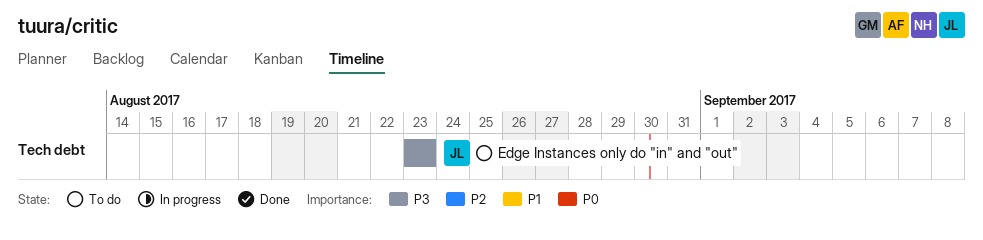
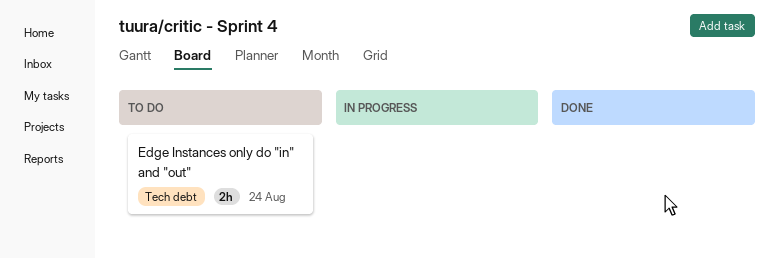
Edge Instances only do "in" and "out", due: Aug 23 -> Aug 24

